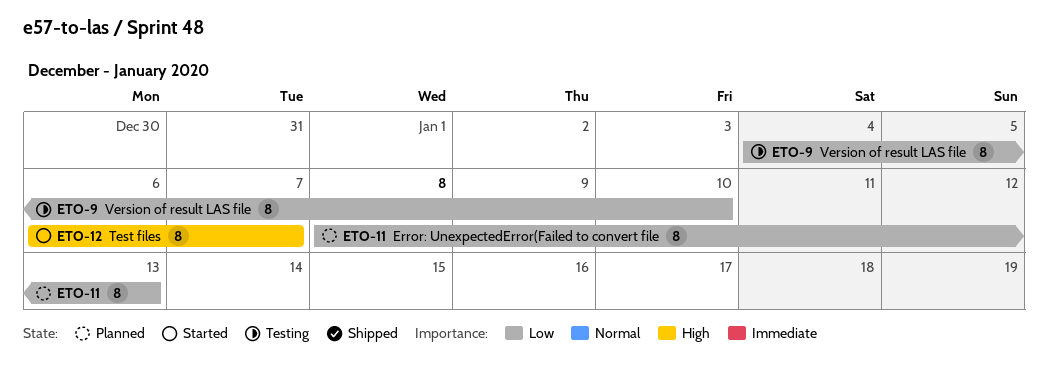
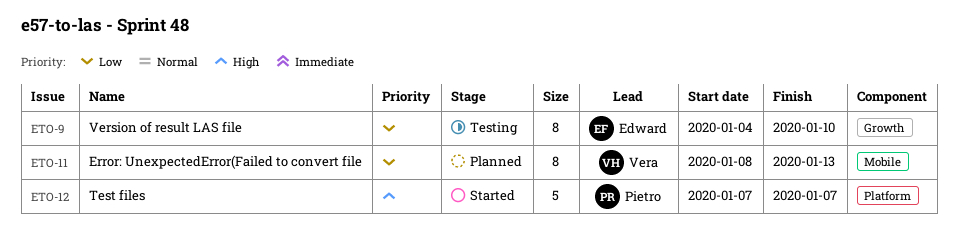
ETO-12, estimate: 8 -> 5
ETO-12, start: Jan 6 -> Jan 7

